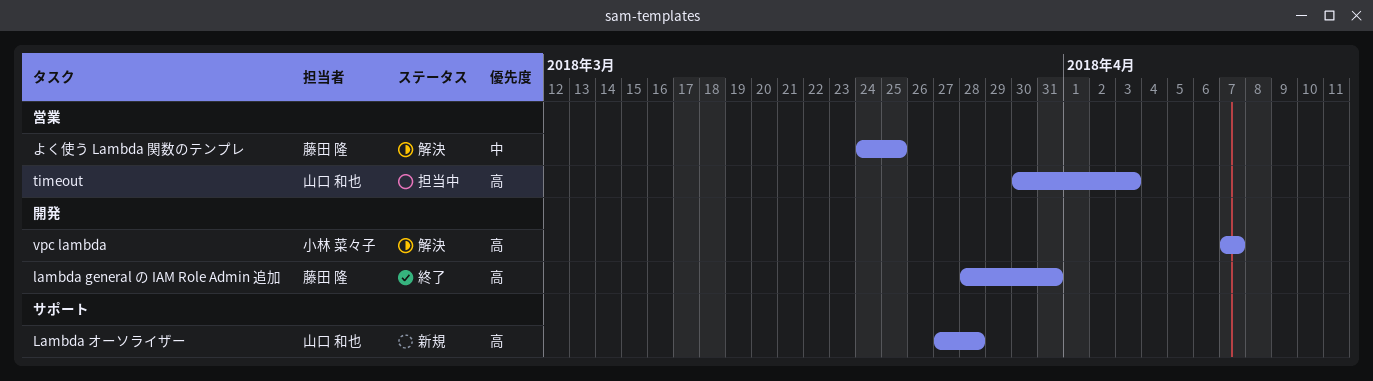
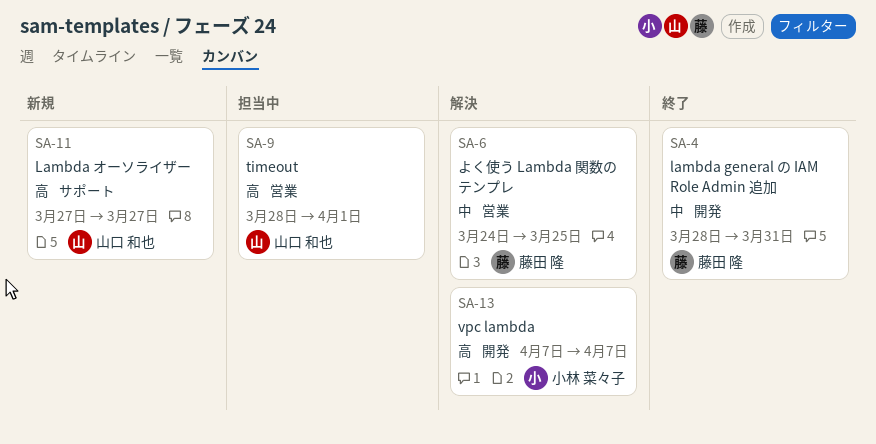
lambda general の IAM Role Admin 追加, priority: 高 -> 中
Lambda オーソライザー, due: Mar 28 -> Mar 27
timeout, start: Mar 30 -> Mar 28
timeout, due: Apr 3 -> Apr 1

